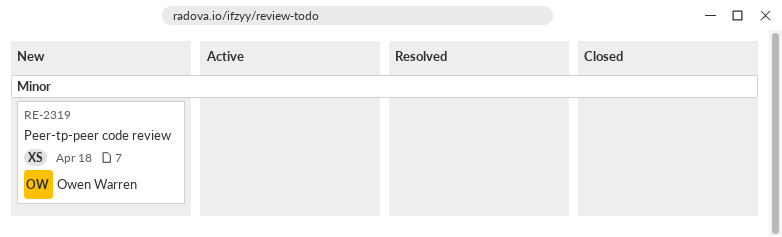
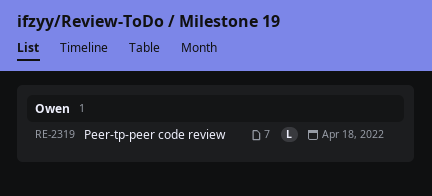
RE-2319, estimate: XS -> L

